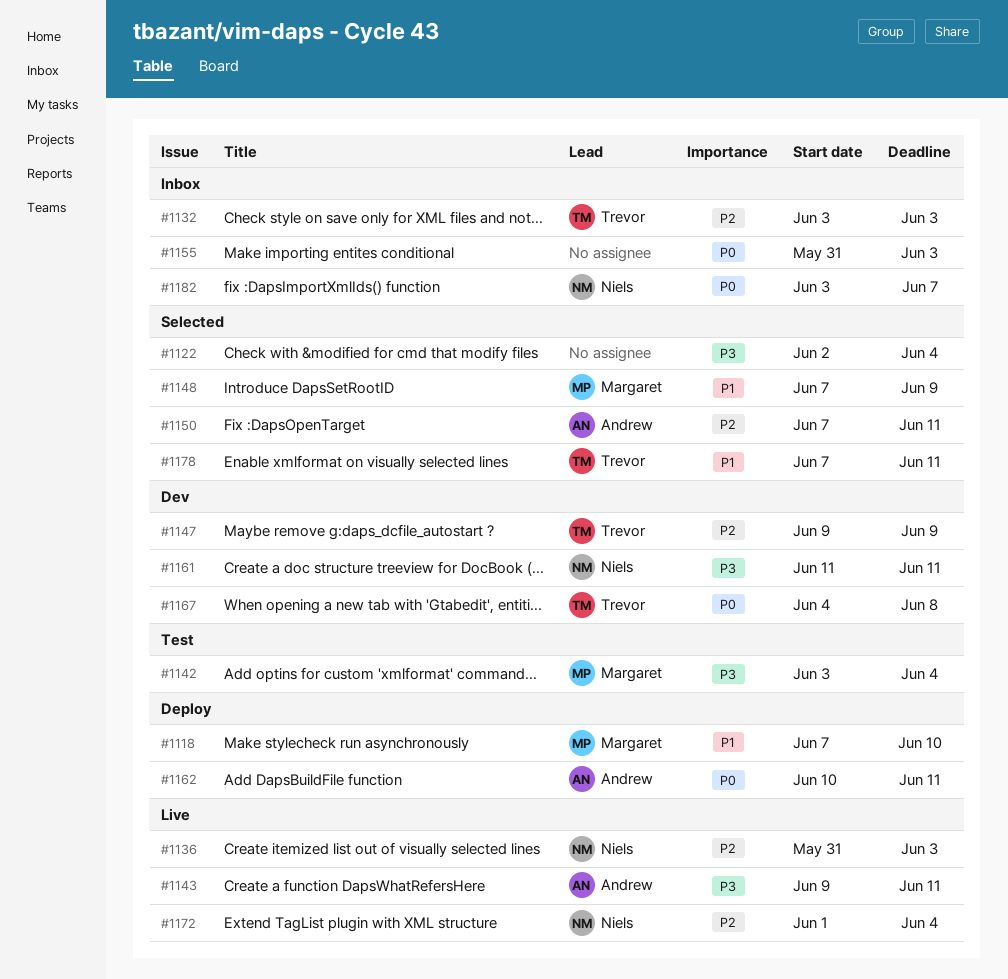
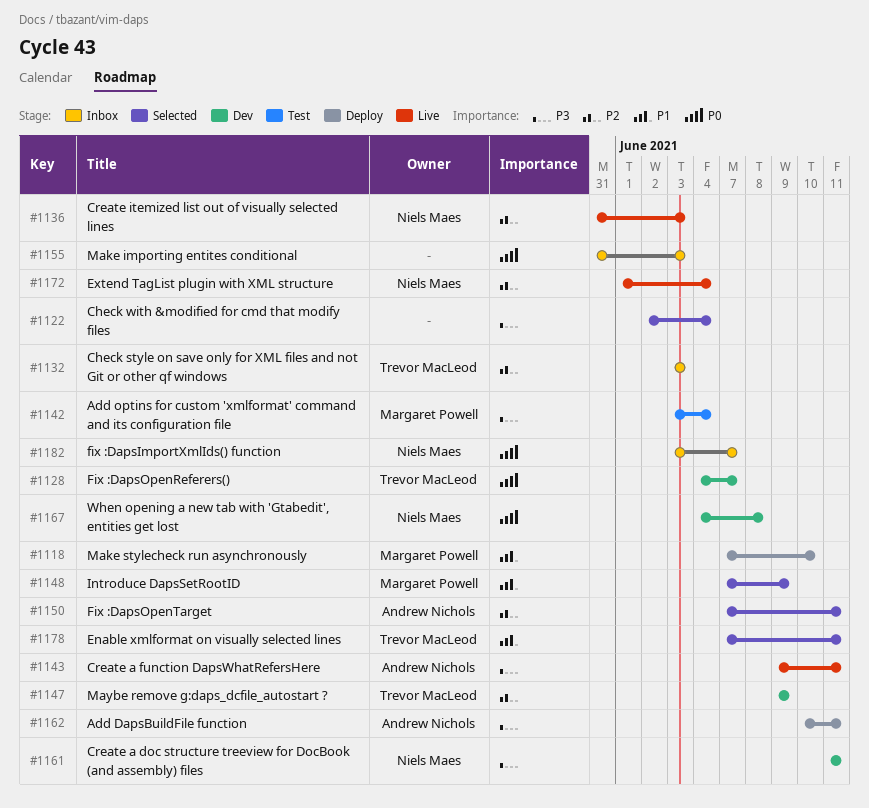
#1128: none -> present
#1162, priority: P0 -> P3
#1167, owner: Trevor MacLeod -> Niels Maes

